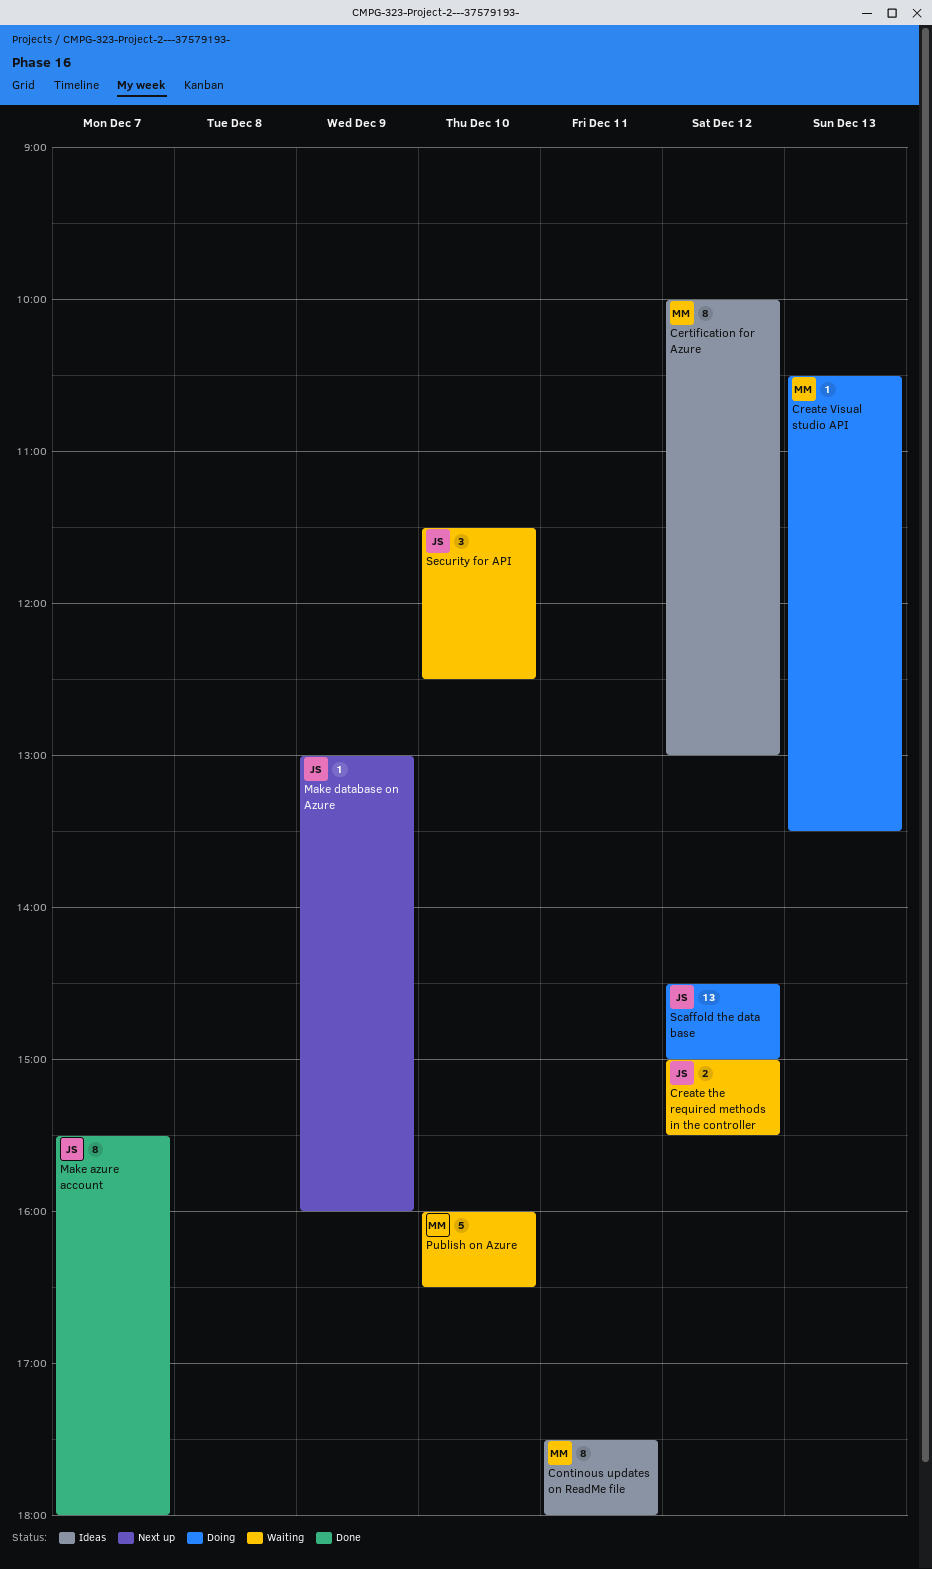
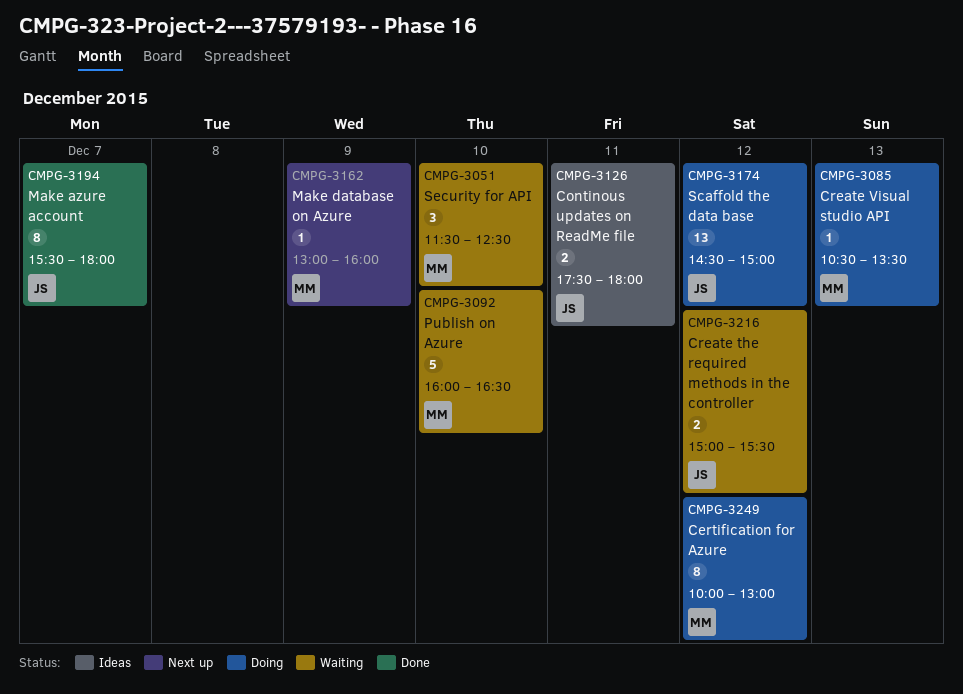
Certification for Azure, status: Ideas -> Doing
Continous updates on ReadMe file, owner: MM -> JS
Continous updates on ReadMe file, estimate: 8 -> 2
Make database on Azure, owner: JS -> MM
Security for API, owner: JS -> MM

